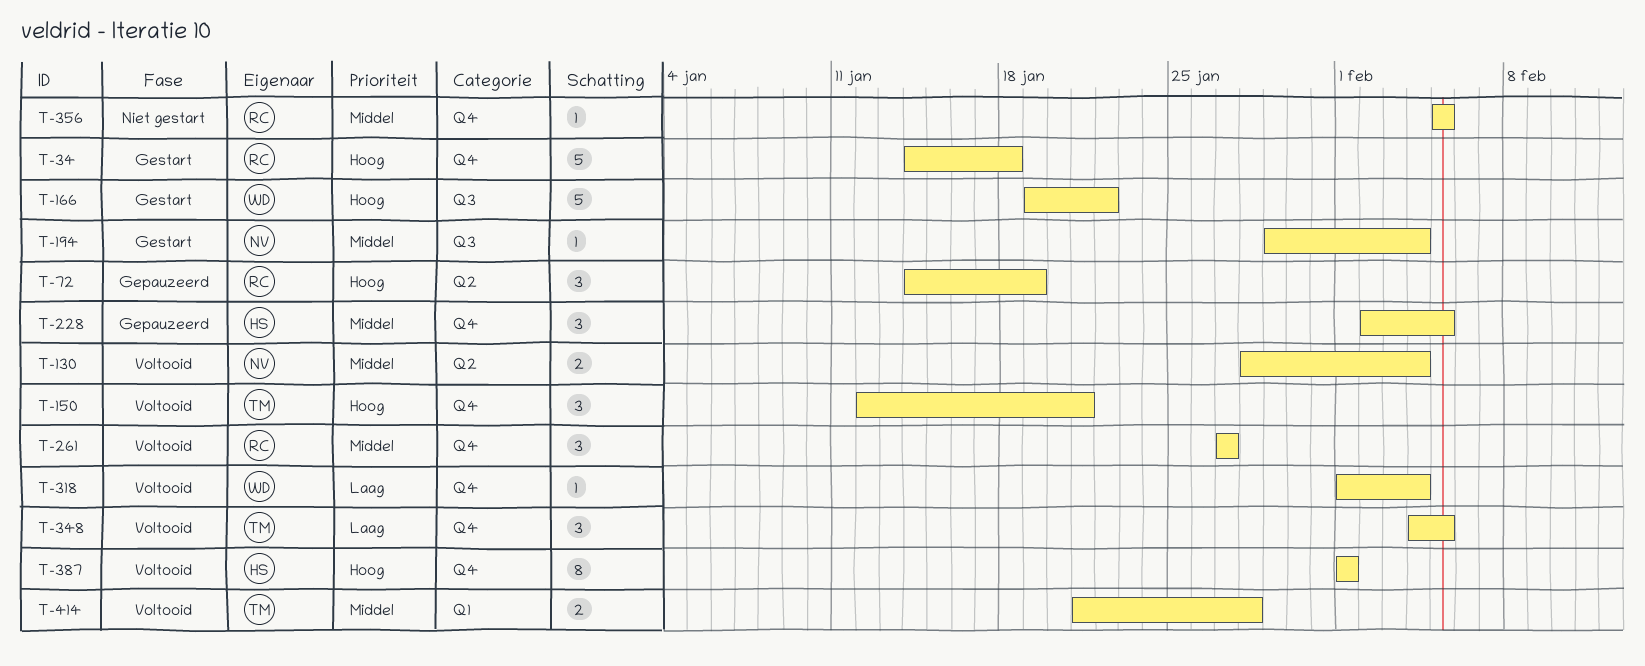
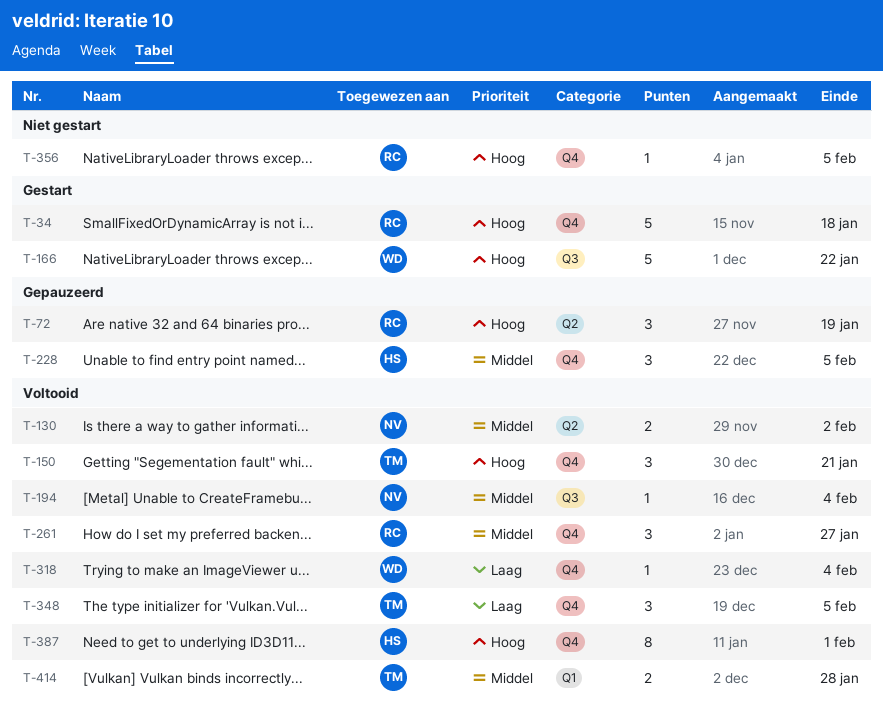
T-130, due: Feb 4 -> Feb 2
T-194, status: Gestart -> Voltooid
T-356, priority: Middel -> Hoog

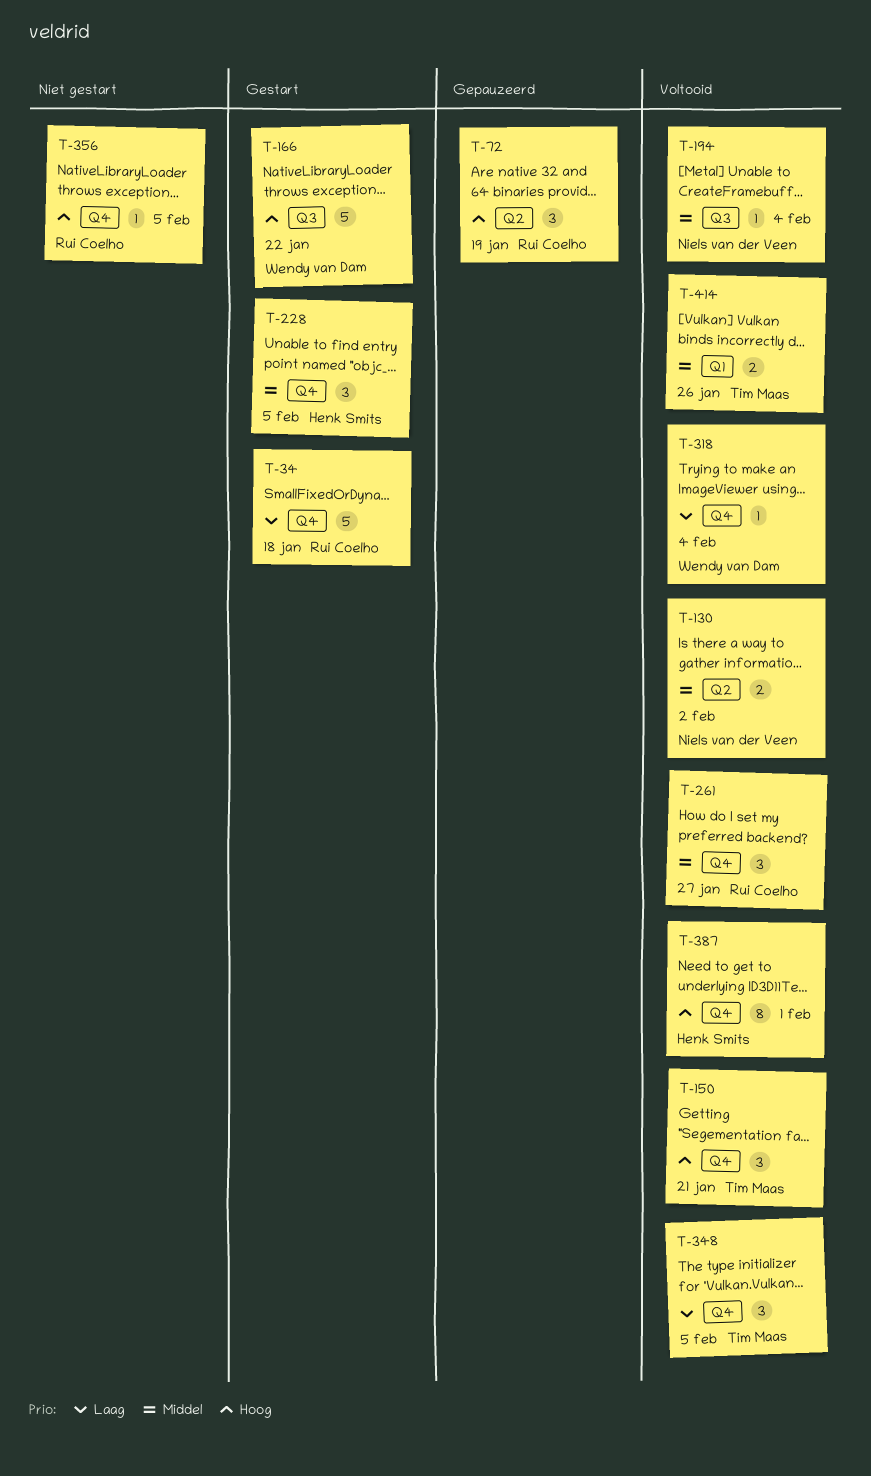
T-34, priority: Hoog -> Laag
T-228, status: Gepauzeerd -> Gestart
T-414, due: Jan 28 -> Jan 26

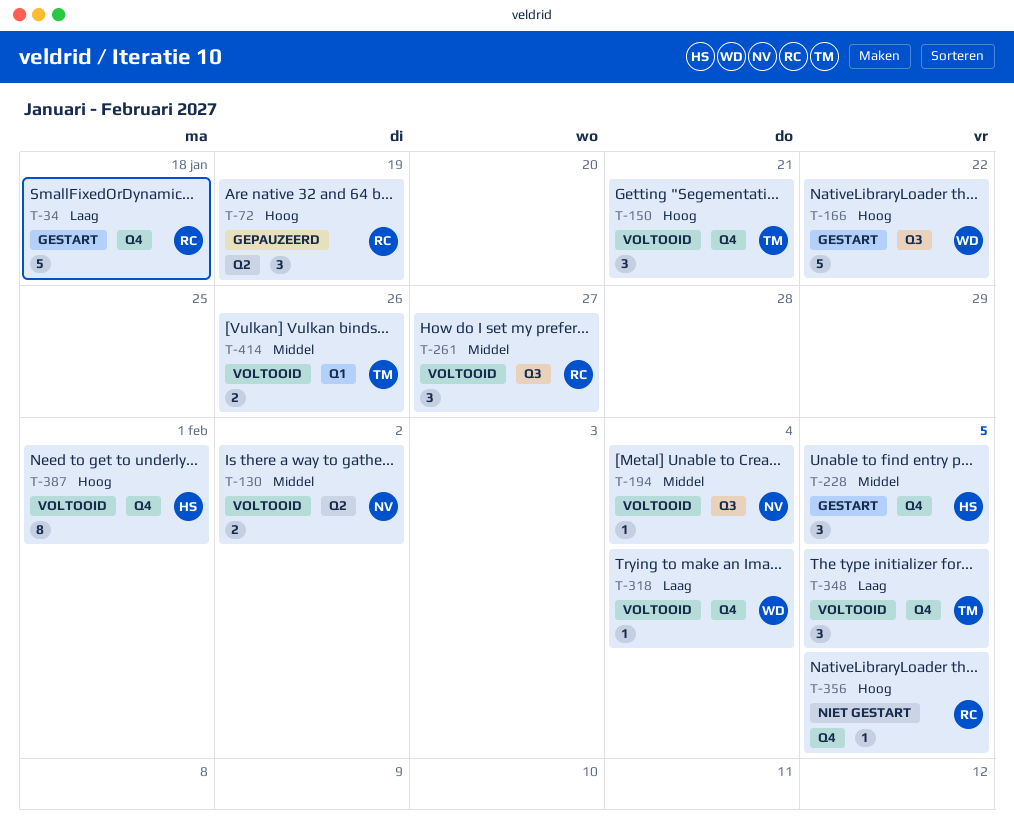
T-261, label: Q4 -> Q3

